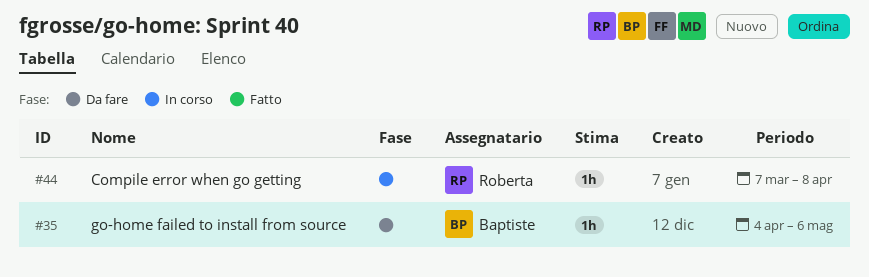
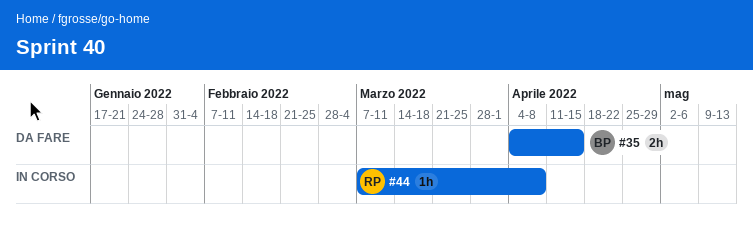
#35, estimate: 1h -> 2h
#35, due: May 6 -> Apr 15

